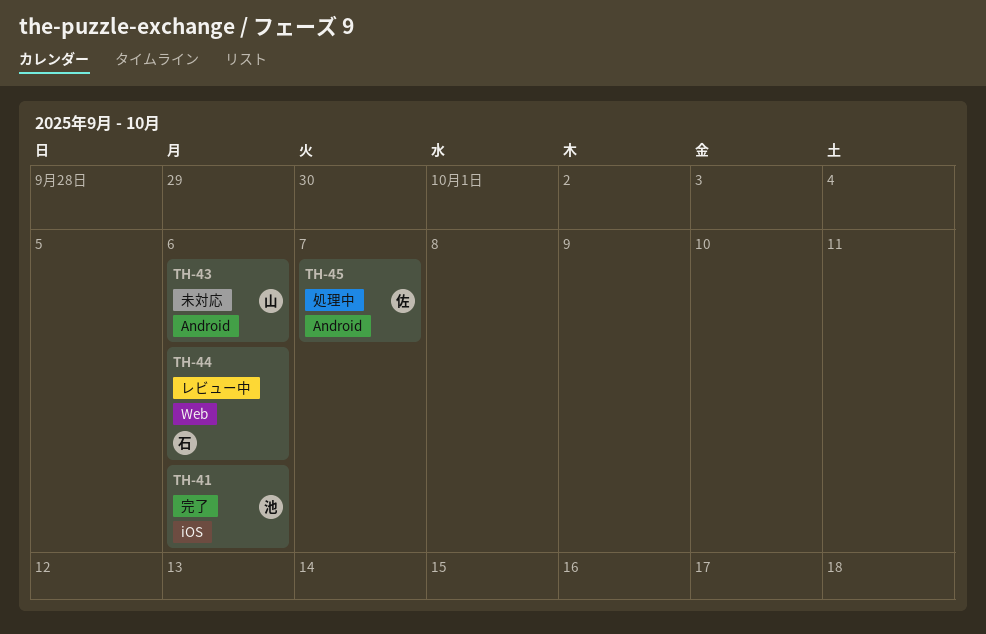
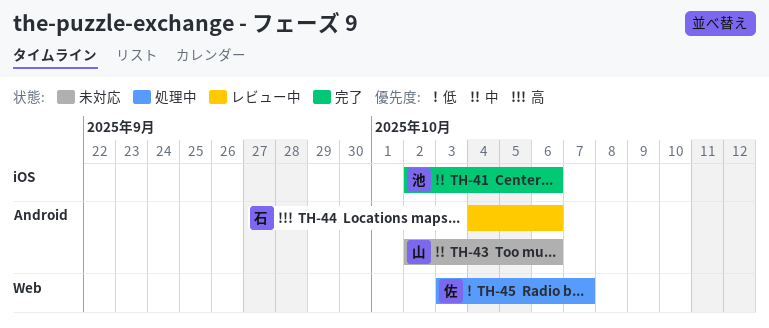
TH-44, label: Web -> Android
TH-45, label: Android -> Web

